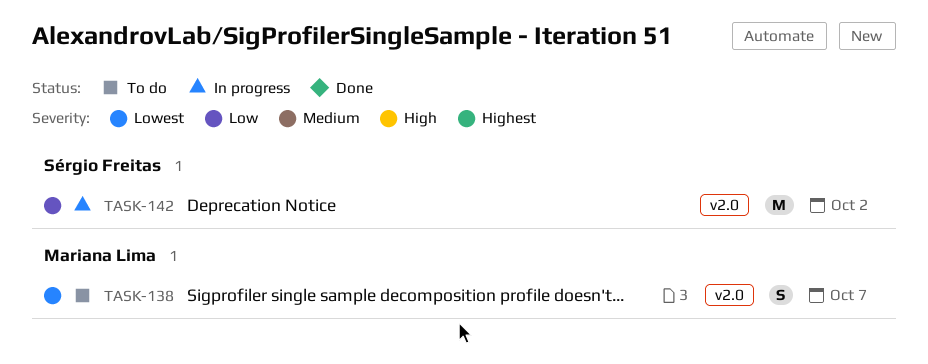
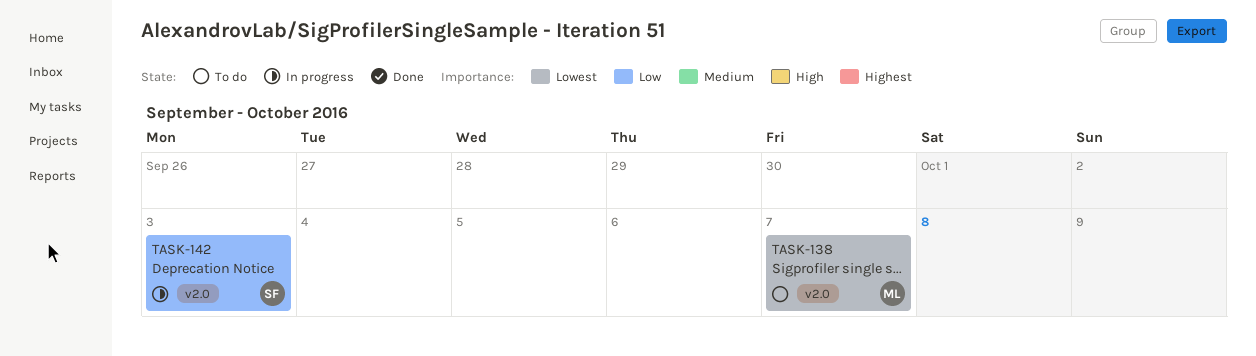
TASK-142, due: Oct 2 -> Oct 3

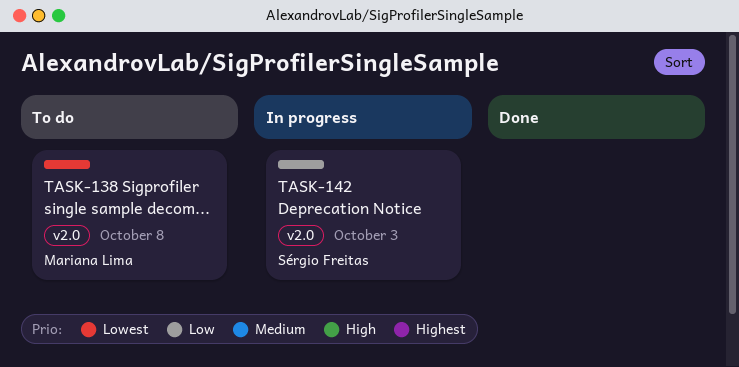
TASK-138, due: Oct 7 -> Oct 8

